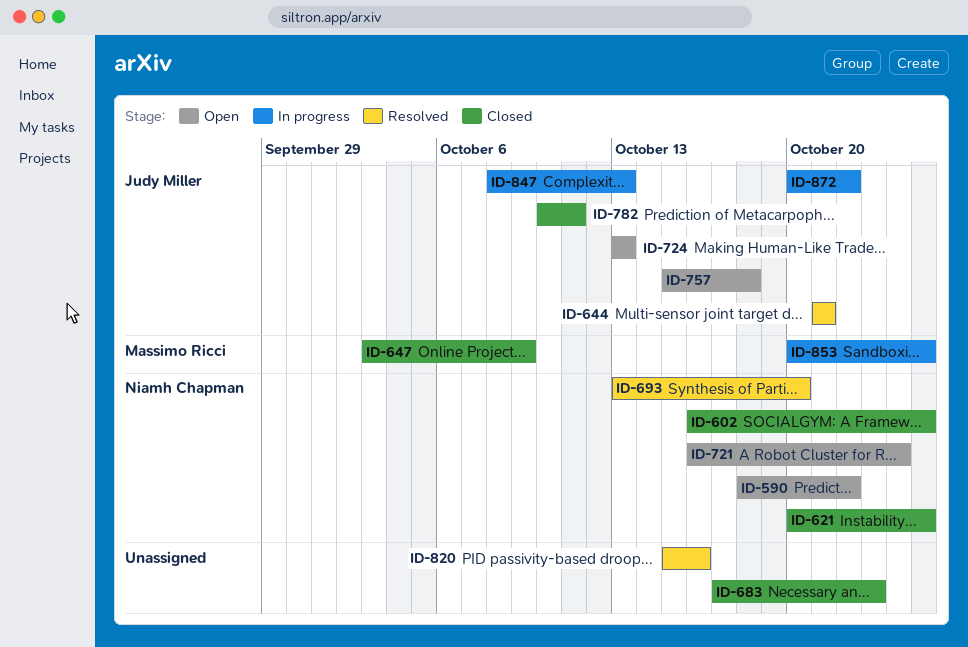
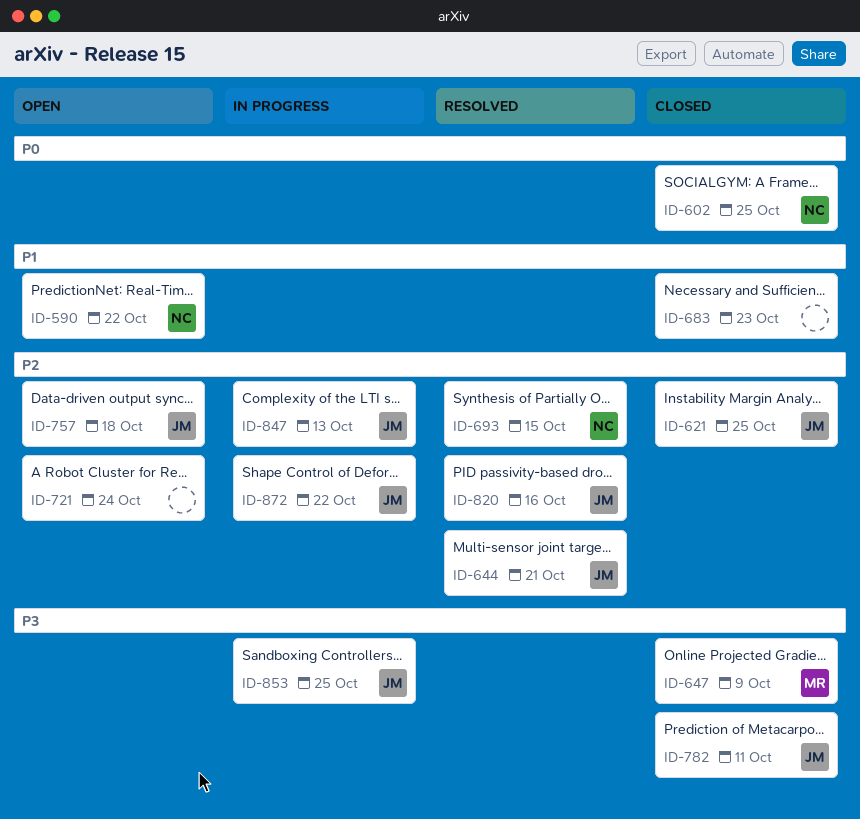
ID-621, owner: Niamh Chapman -> Judy Miller
ID-693, due: Oct 20 -> Oct 15
ID-721, owner: Niamh Chapman -> none
ID-724: present -> none
ID-820, owner: none -> Judy Miller
ID-853, owner: Massimo Ricci -> Judy Miller

